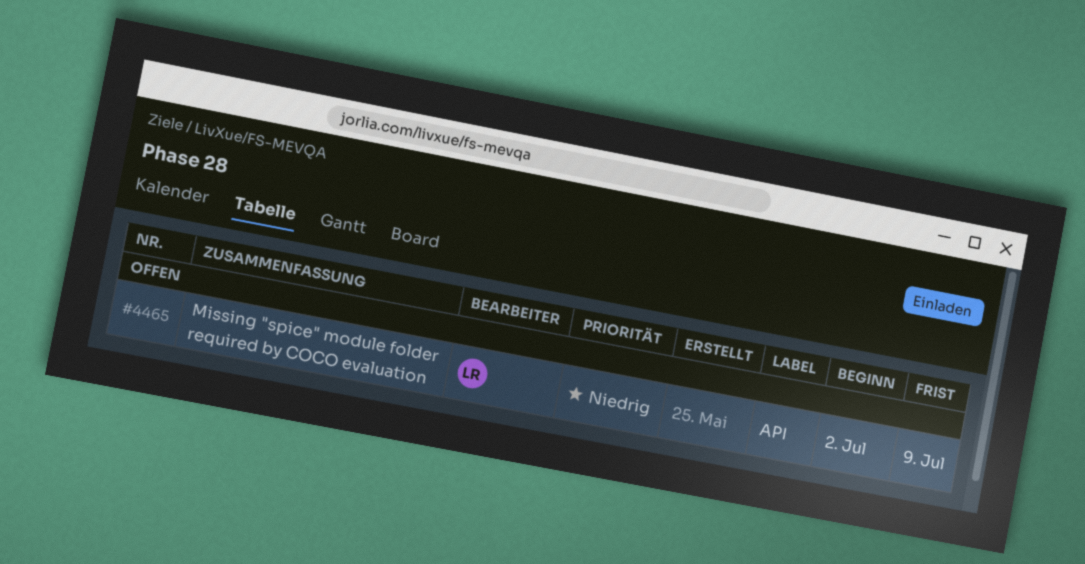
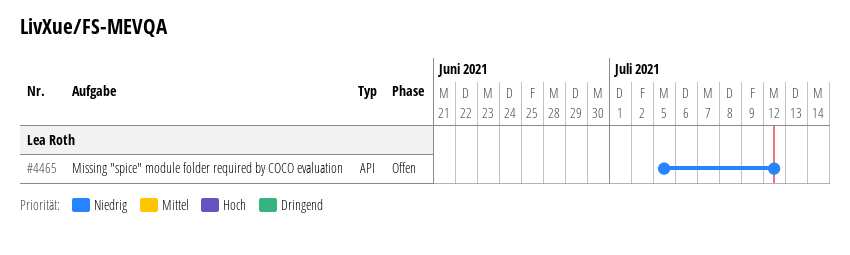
#4465, start: Jul 2 -> Jul 5
#4465, due: Jul 9 -> Jul 12

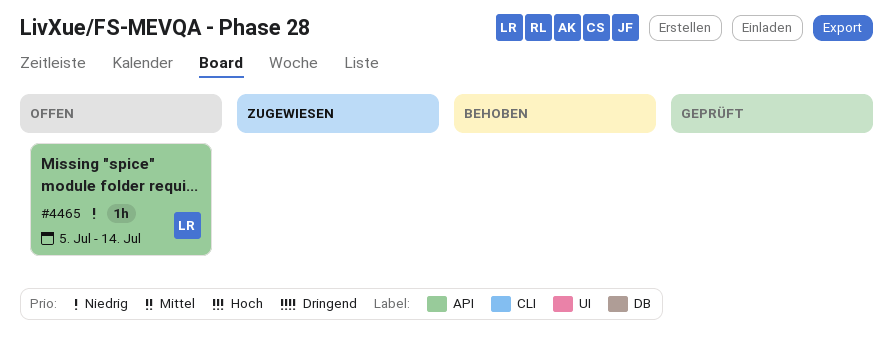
#4465, due: Jul 12 -> Jul 14

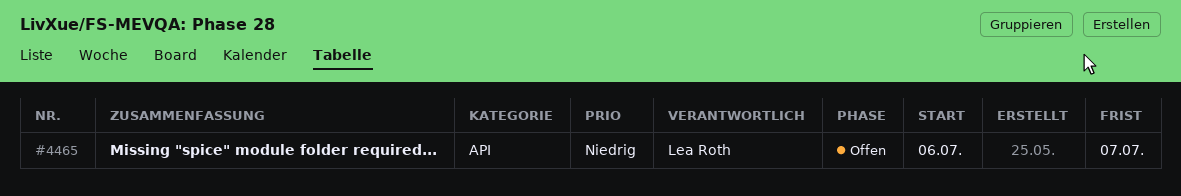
#4465, start: Jul 5 -> Jul 6
#4465, due: Jul 14 -> Jul 7

